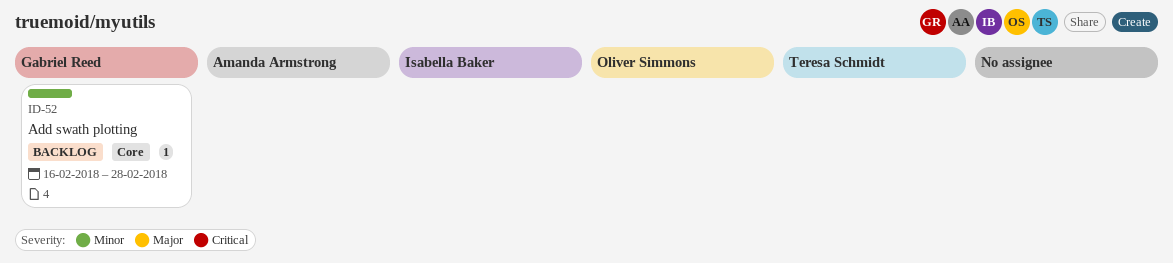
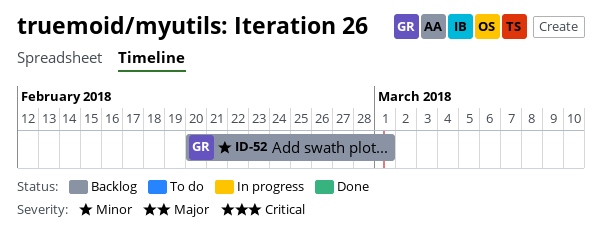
ID-52, start: Feb 16 -> Feb 20
ID-52, due: Feb 28 -> Mar 1

